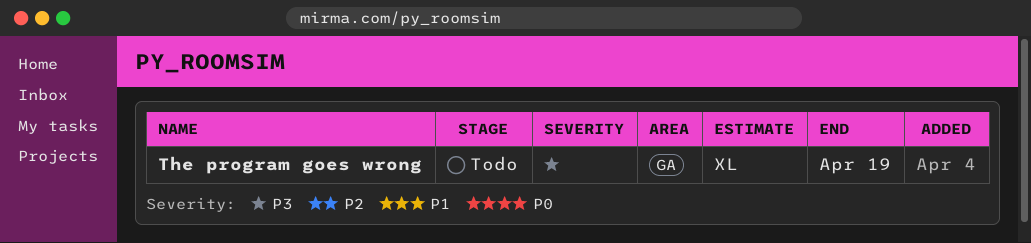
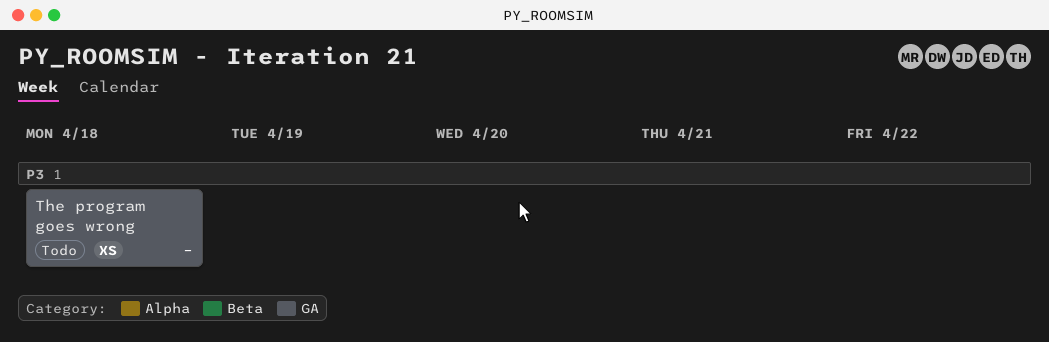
The program goes wrong, estimate: XL -> XS
The program goes wrong, due: Apr 19 -> Apr 18

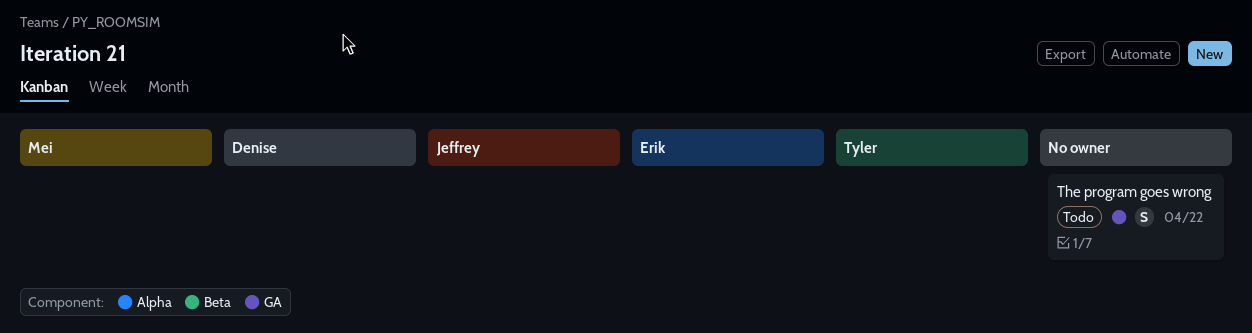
The program goes wrong, estimate: XS -> S
The program goes wrong, due: Apr 18 -> Apr 22

